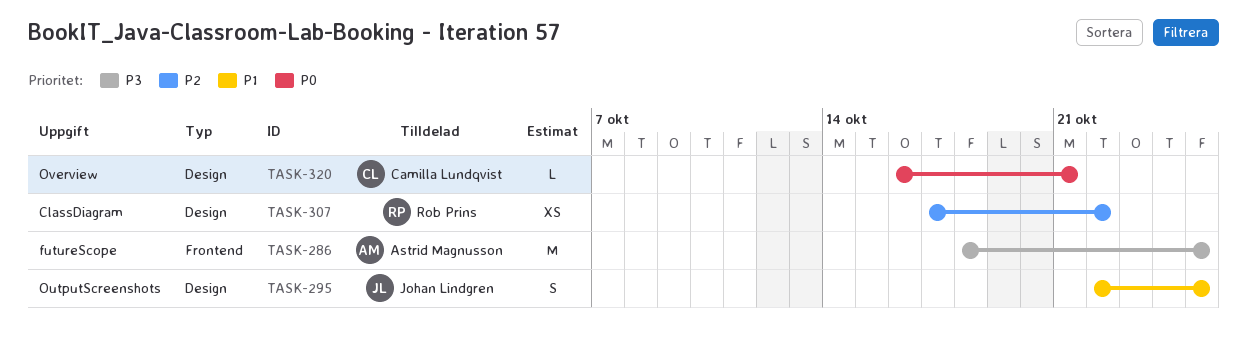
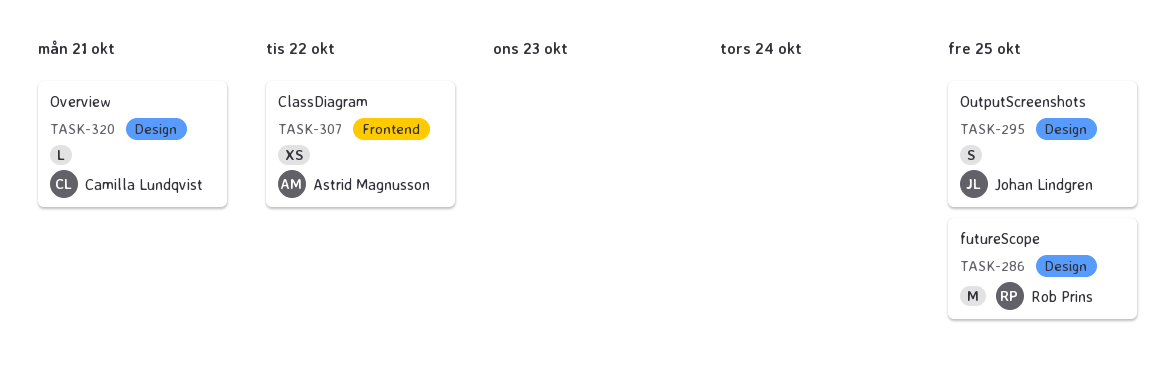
TASK-286, owner: Astrid Magnusson -> Rob Prins
TASK-286, label: Frontend -> Design
TASK-307, owner: Rob Prins -> Astrid Magnusson
TASK-307, label: Design -> Frontend

